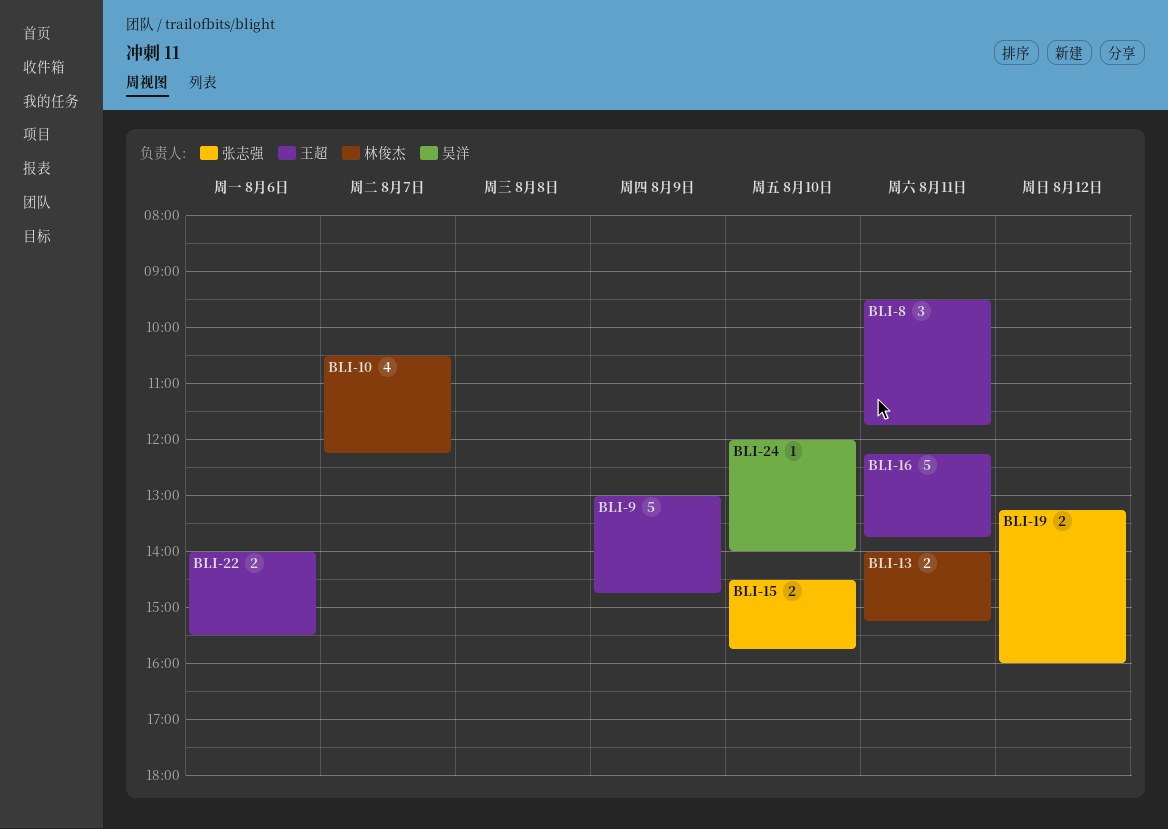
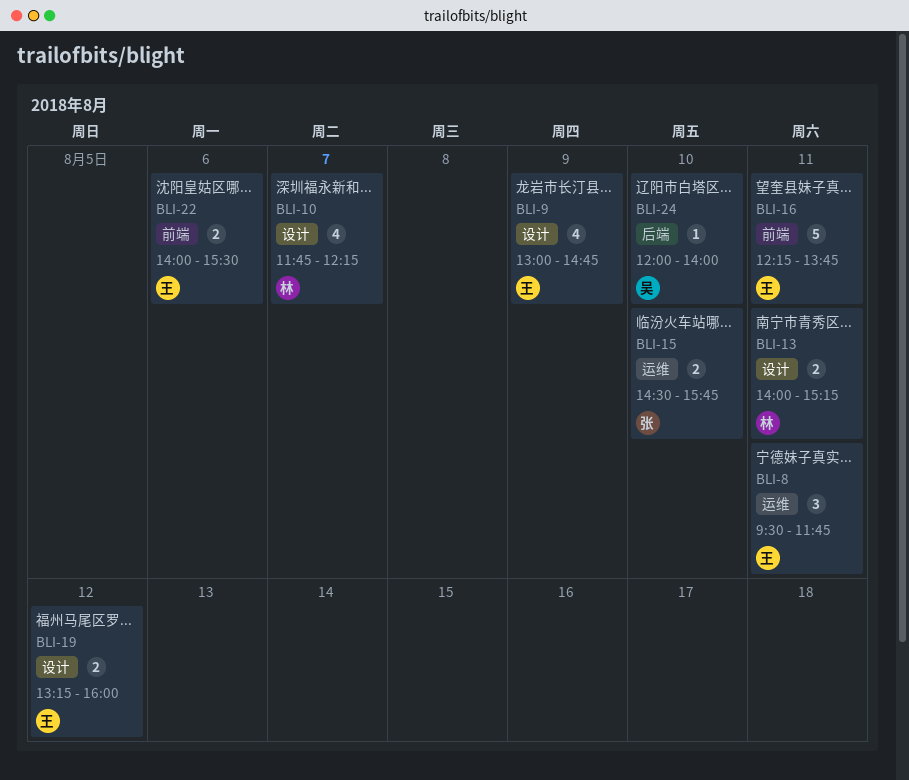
BLI-9, estimate: 5 -> 4
BLI-10, begins: 10:30 -> 11:45
BLI-19, owner: 张志强 -> 王超

